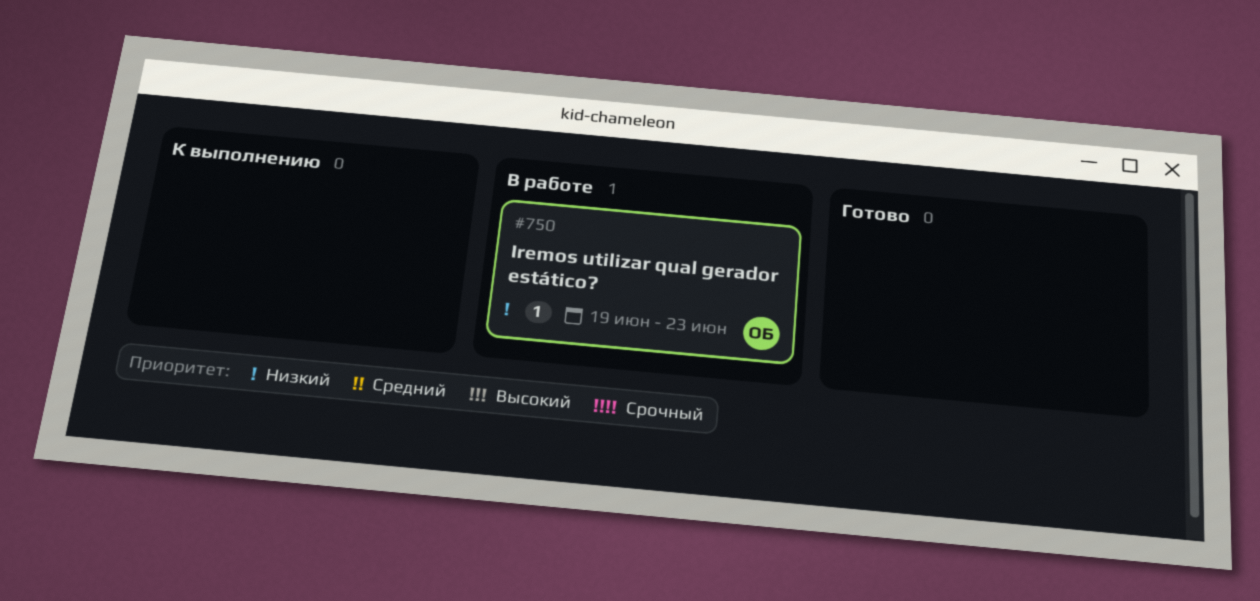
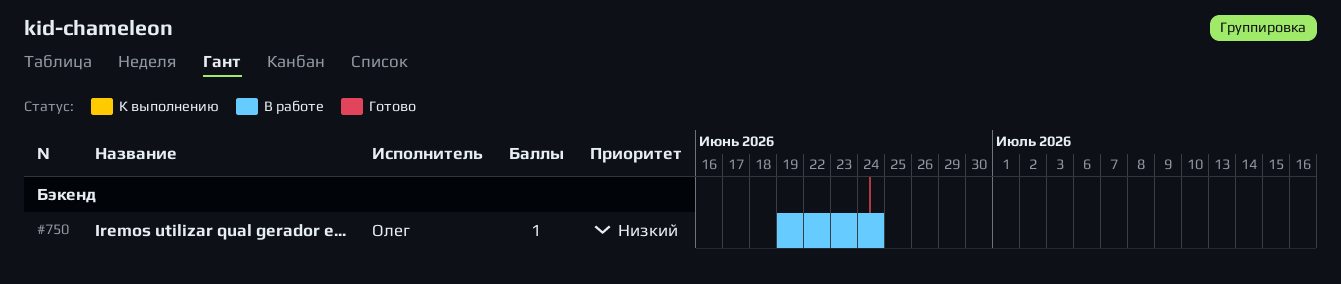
#750, due: Jun 23 -> Jun 24

